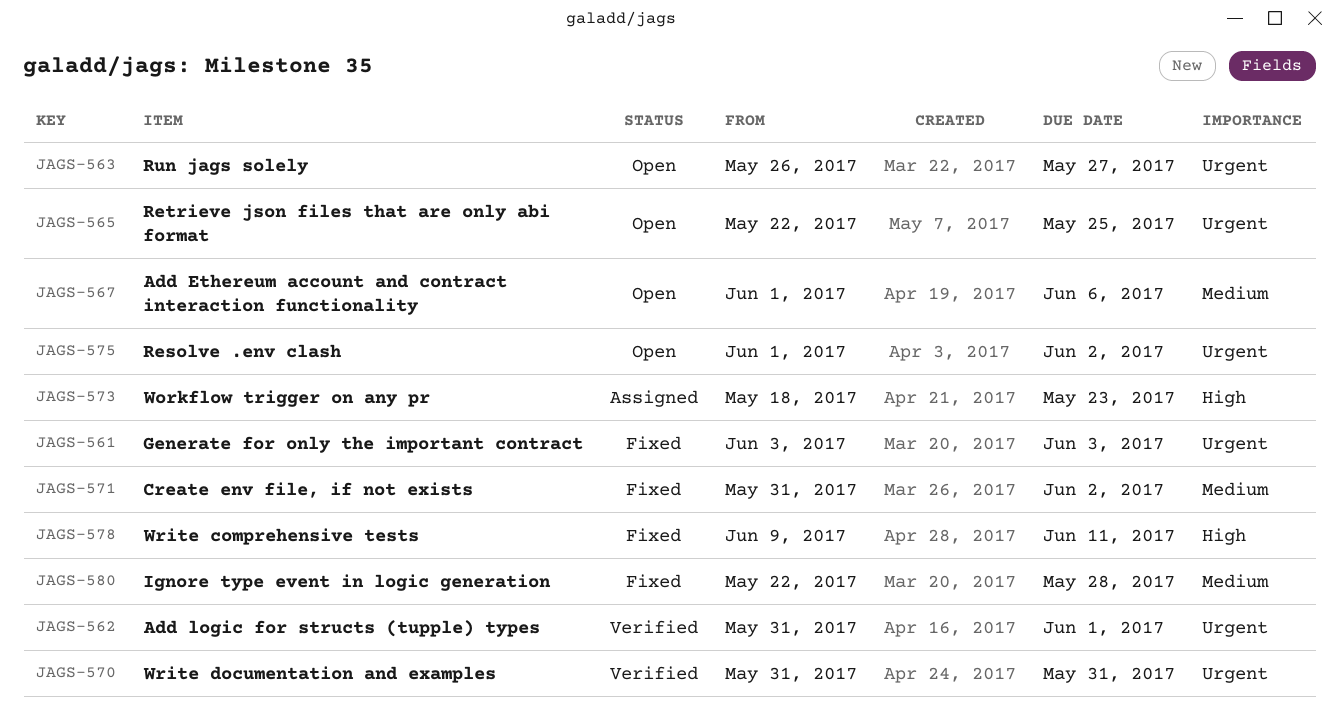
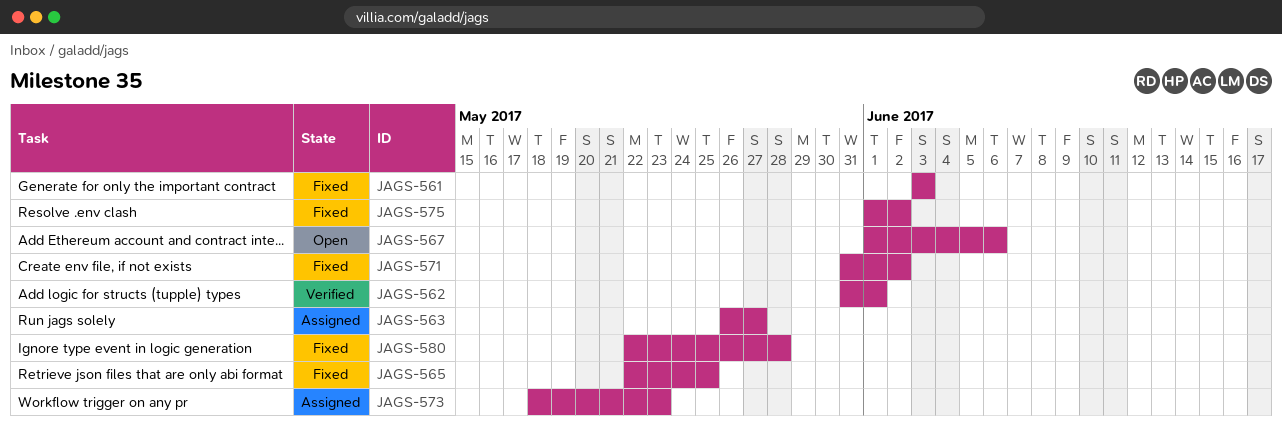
JAGS-563, status: Open -> Assigned
JAGS-565, status: Open -> Fixed
JAGS-570: present -> none
JAGS-575, status: Open -> Fixed
JAGS-578: present -> none

